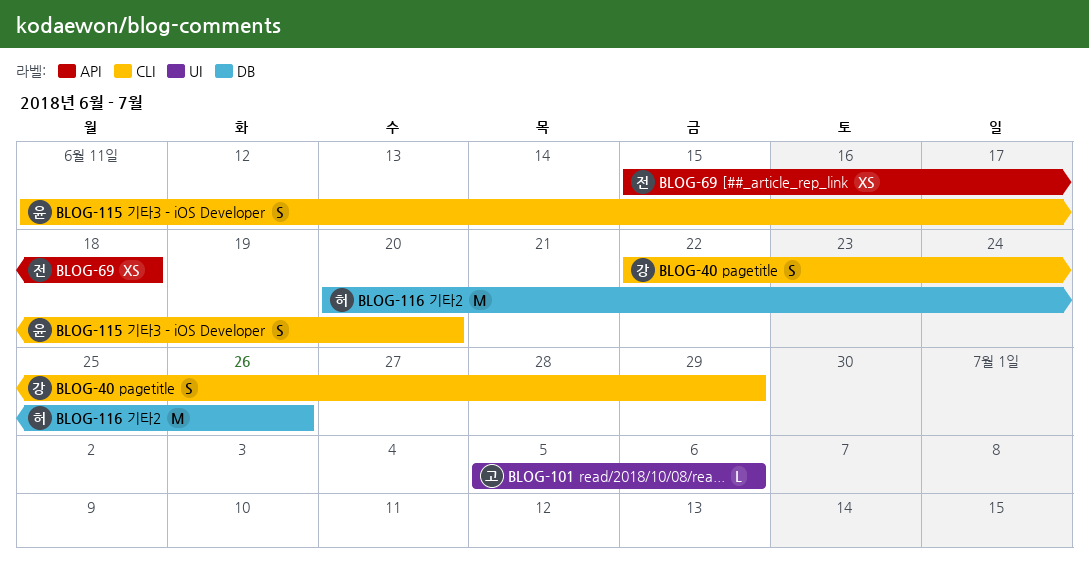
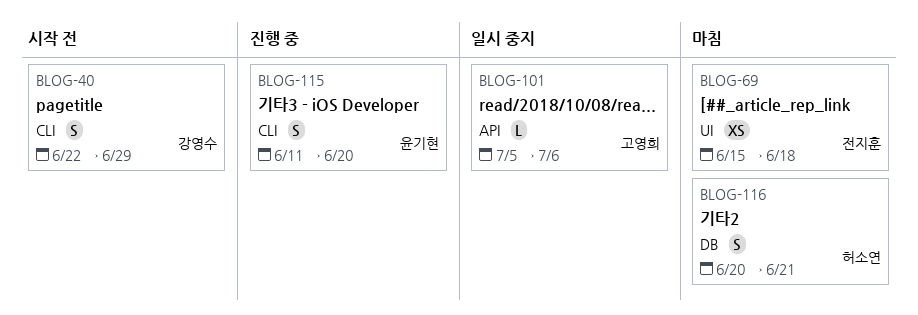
BLOG-69, label: API -> UI
BLOG-101, label: UI -> API
BLOG-116, estimate: M -> S
BLOG-116, due: Jun 26 -> Jun 21

